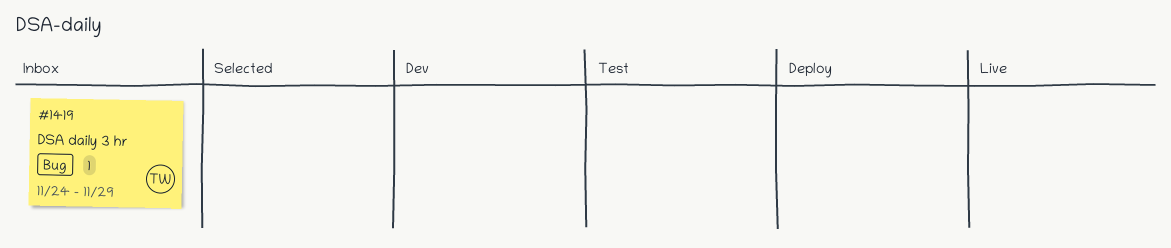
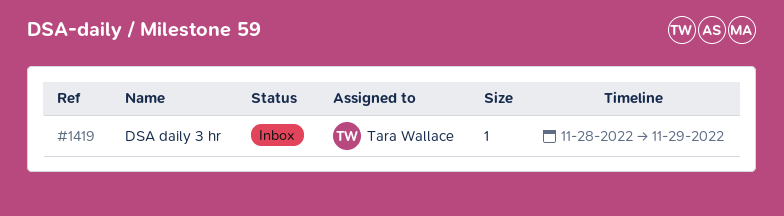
#1419, start: Nov 24 -> Nov 28

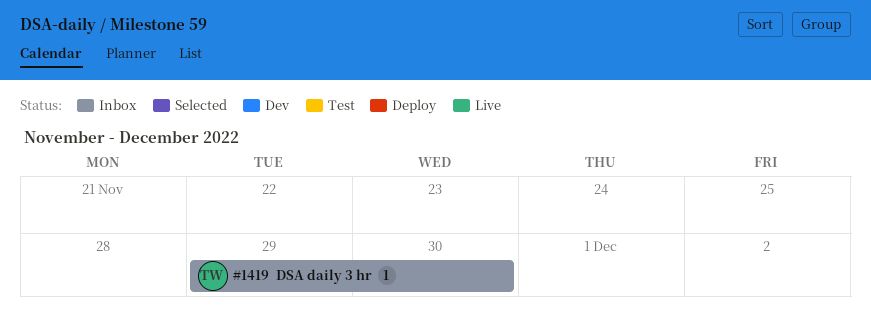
#1419, start: Nov 28 -> Nov 29
#1419, due: Nov 29 -> Nov 30

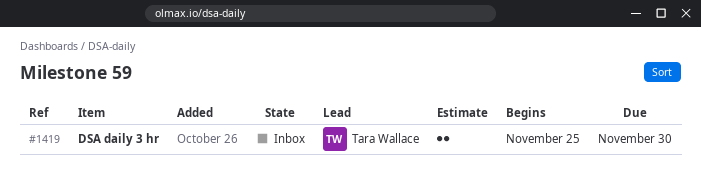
#1419, estimate: 1 -> 2
#1419, start: Nov 29 -> Nov 25

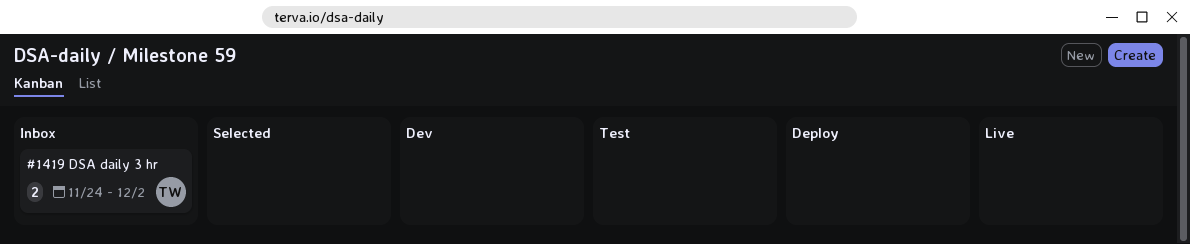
#1419, start: Nov 25 -> Nov 24
#1419, due: Nov 30 -> Dec 2

